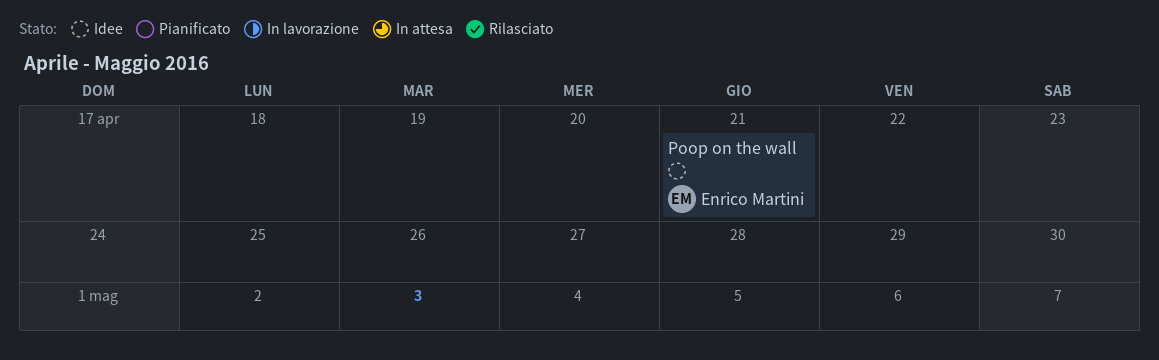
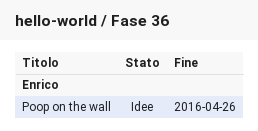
Poop on the wall, due: Apr 21 -> Apr 26

